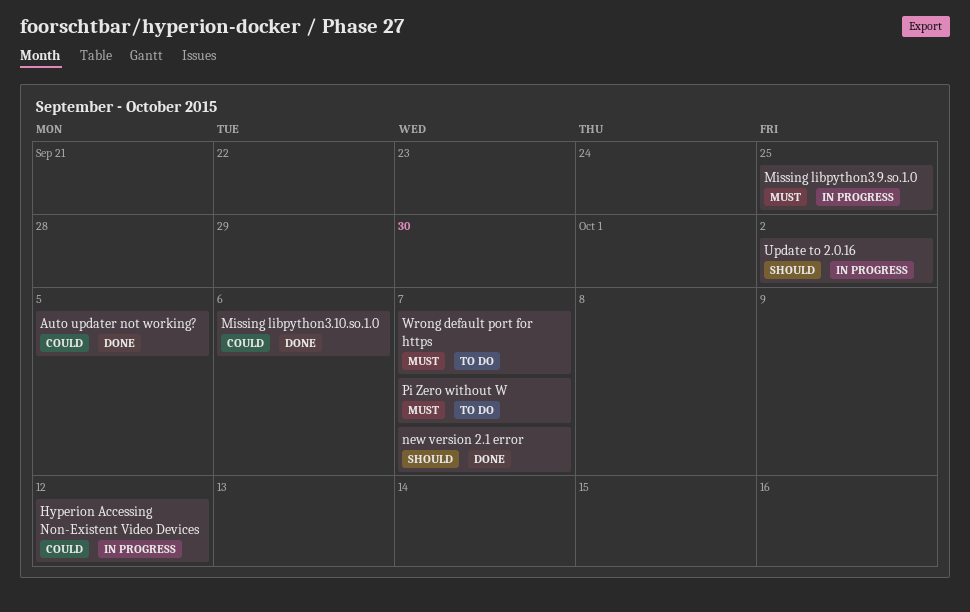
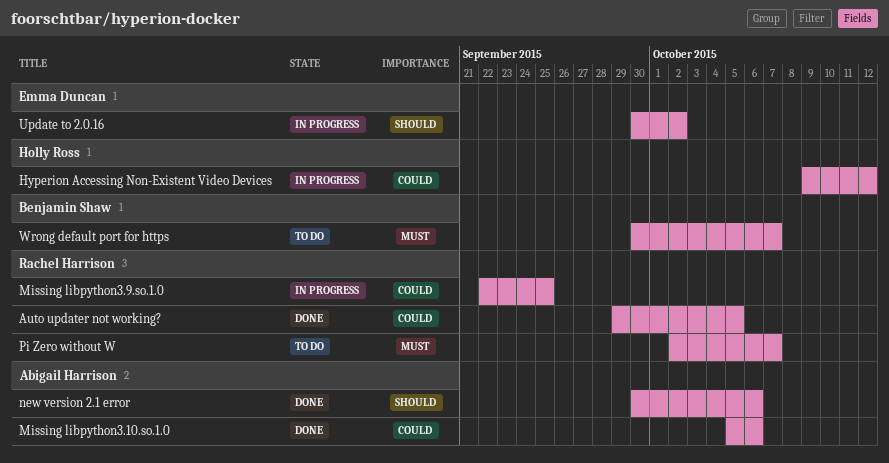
Missing libpython3.9.so.1.0, priority: Must -> Could
new version 2.1 error, due: Oct 7 -> Oct 6

